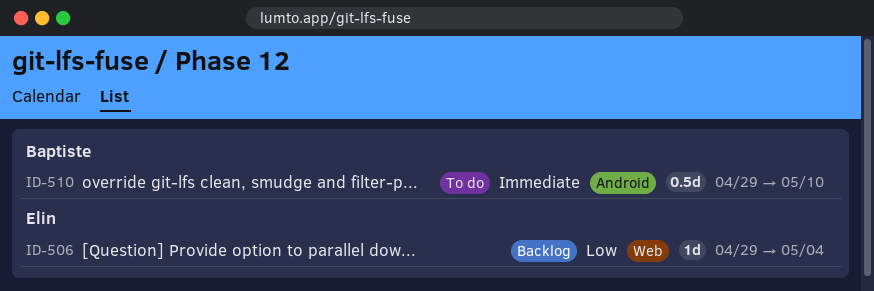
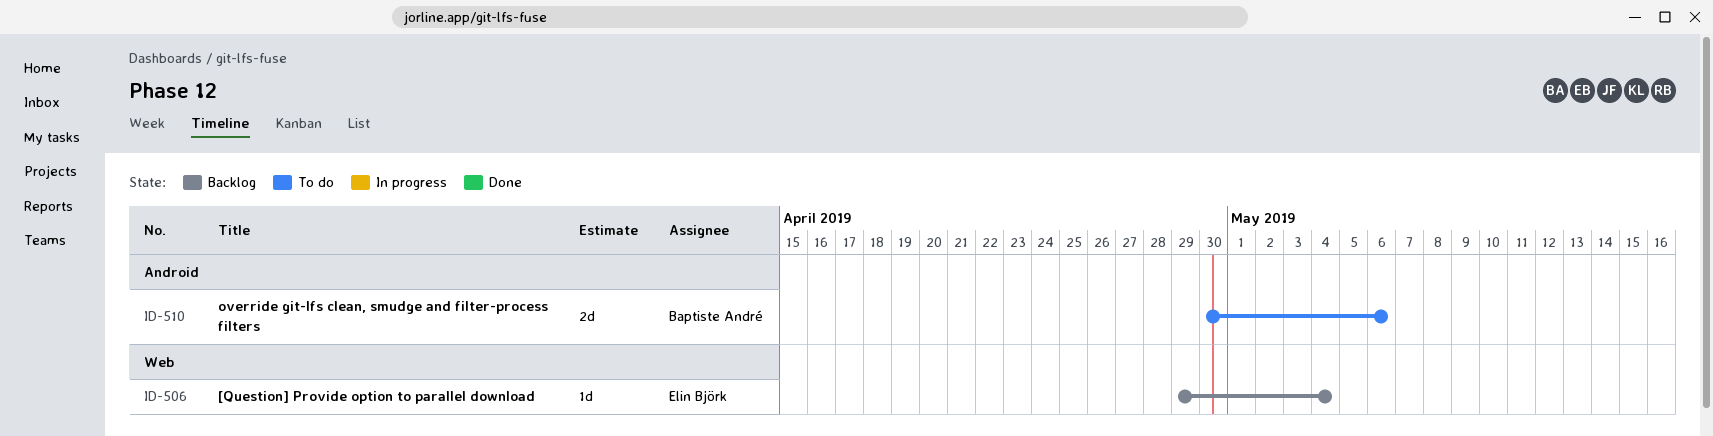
ID-510, estimate: 0.5d -> 2d
ID-510, start: Apr 29 -> Apr 30
ID-510, due: May 10 -> May 6

